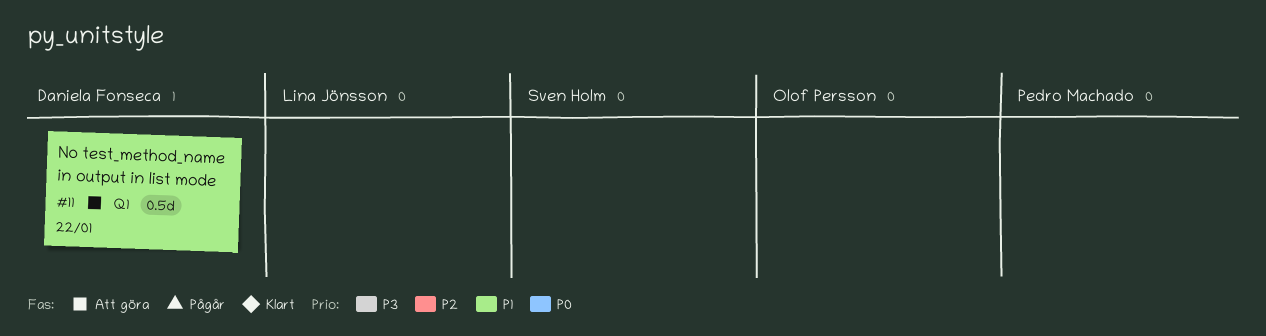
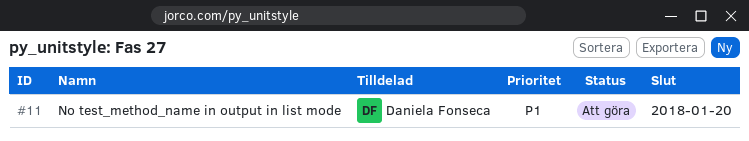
#11, due: Jan 22 -> Jan 20

